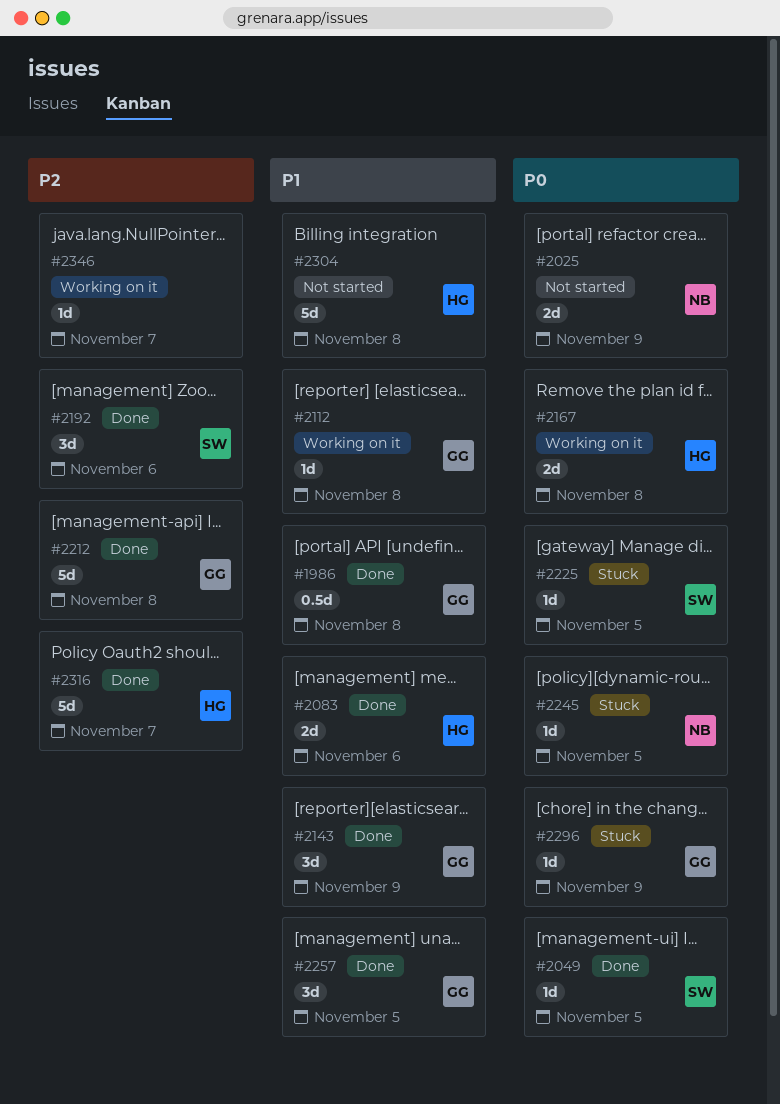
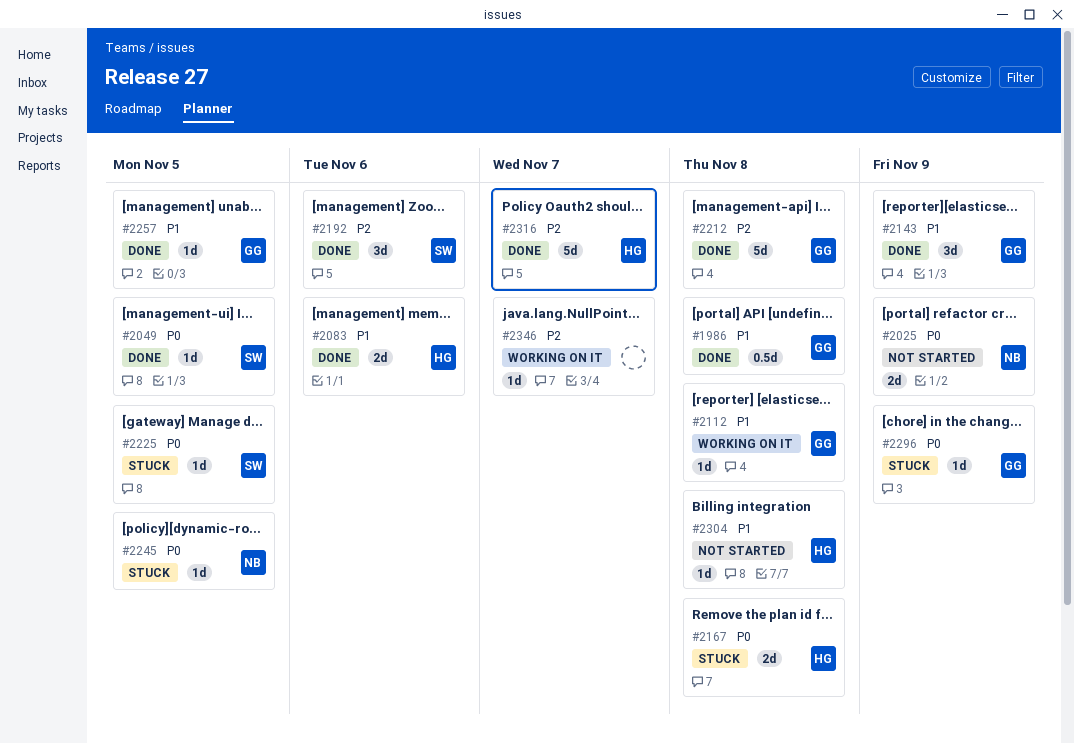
#2167, status: Working on it -> Stuck
#2257, estimate: 3d -> 1d
#2304, estimate: 5d -> 1d

